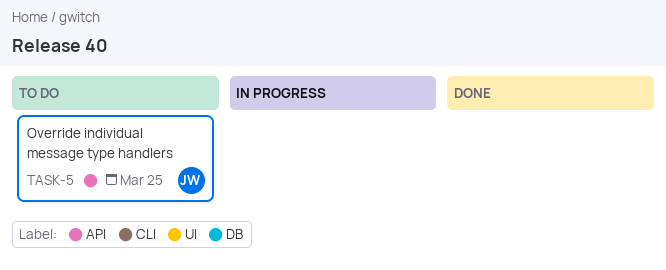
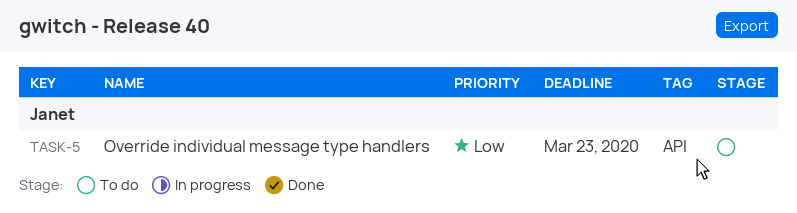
TASK-5, due: Mar 25 -> Mar 23

